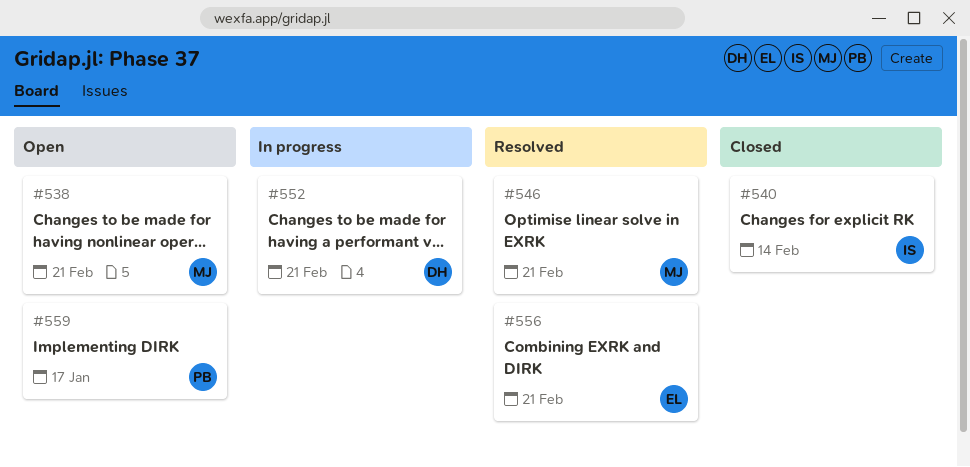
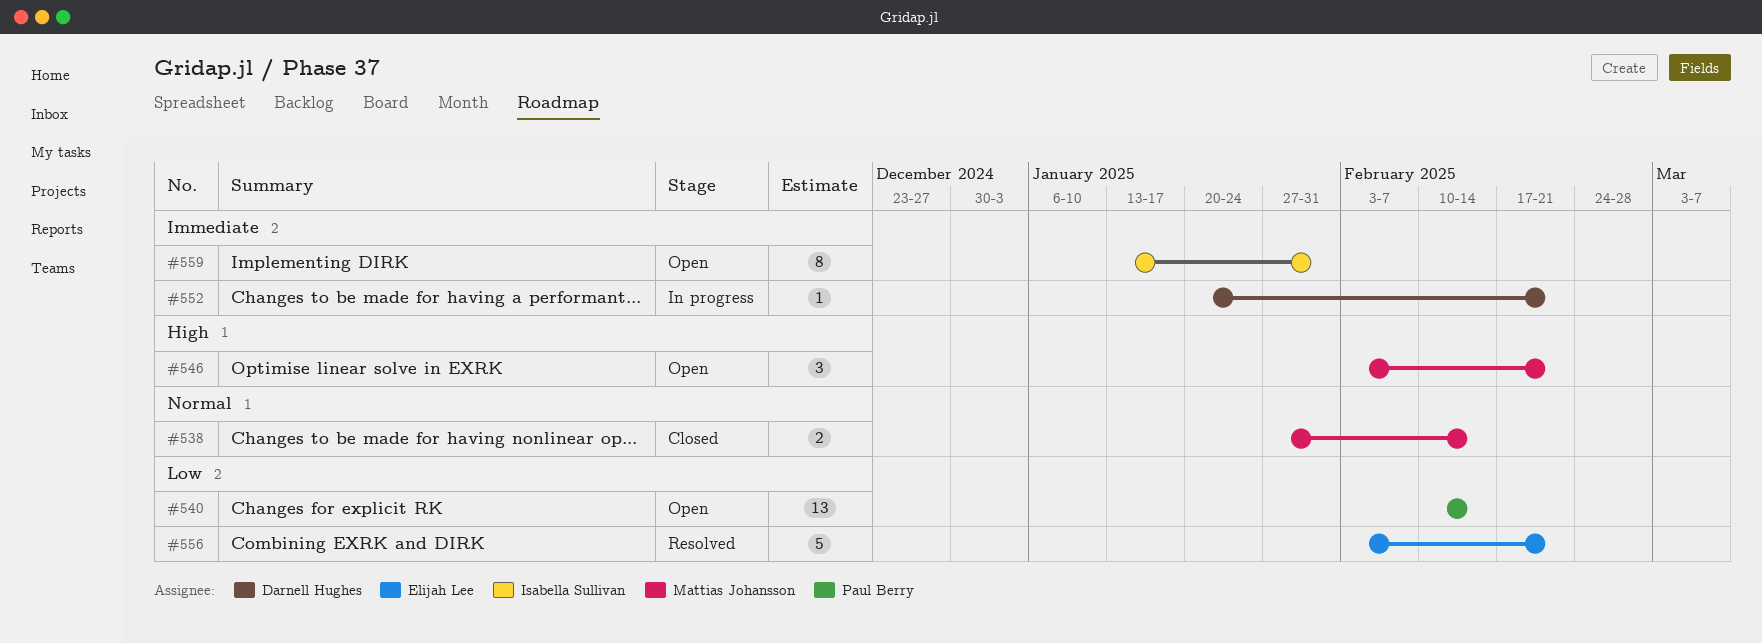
#538, status: Open -> Closed
#538, due: Feb 21 -> Feb 14
#540, status: Closed -> Open
#540, owner: Isabella Sullivan -> Paul Berry
#546, status: Resolved -> Open
#559, owner: Paul Berry -> Isabella Sullivan
#559, due: Jan 17 -> Jan 31

